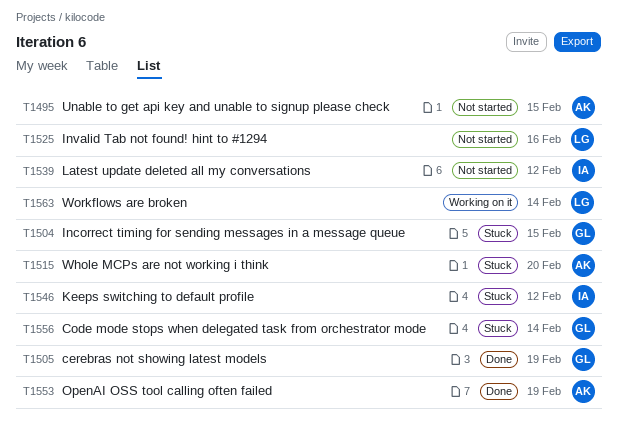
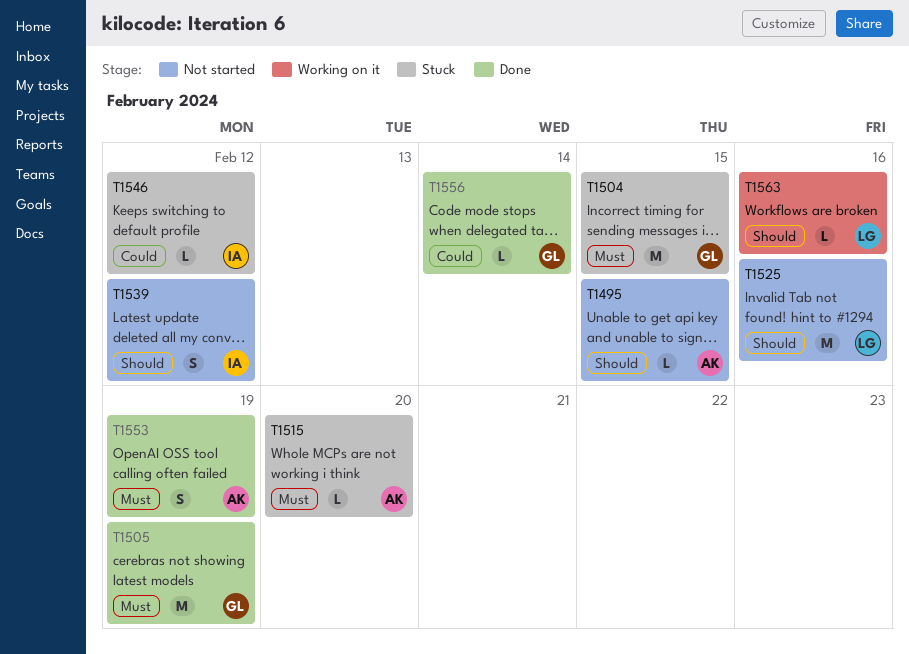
T1556, status: Stuck -> Done
T1563, due: Feb 14 -> Feb 16

